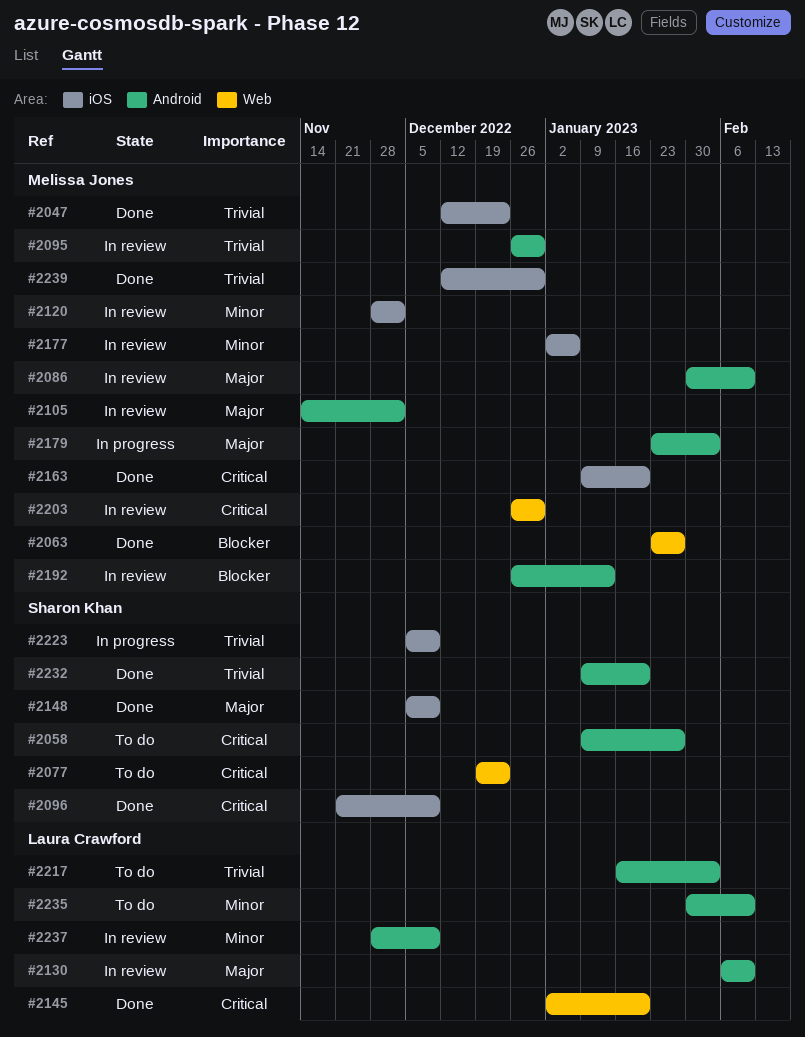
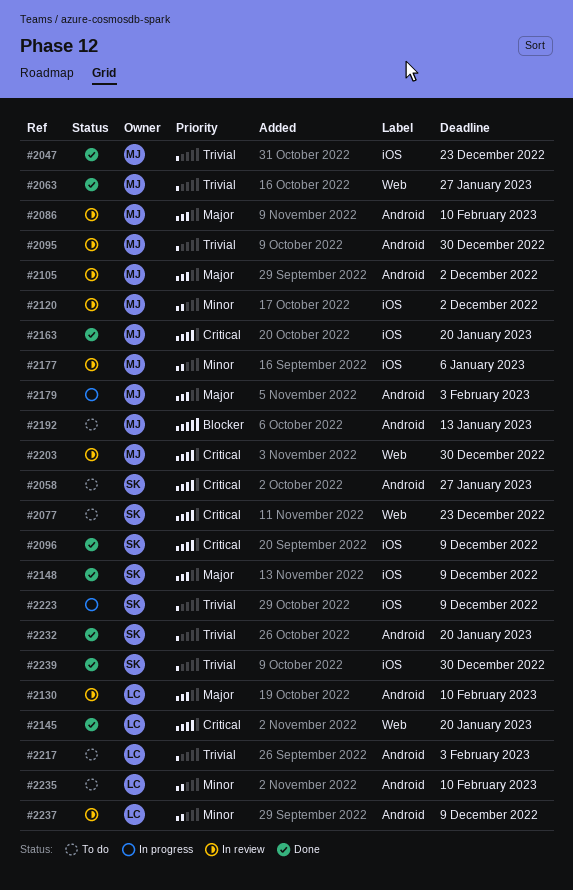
#2063, priority: Blocker -> Trivial
#2192, status: In review -> To do
#2239, owner: Melissa Jones -> Sharon Khan

